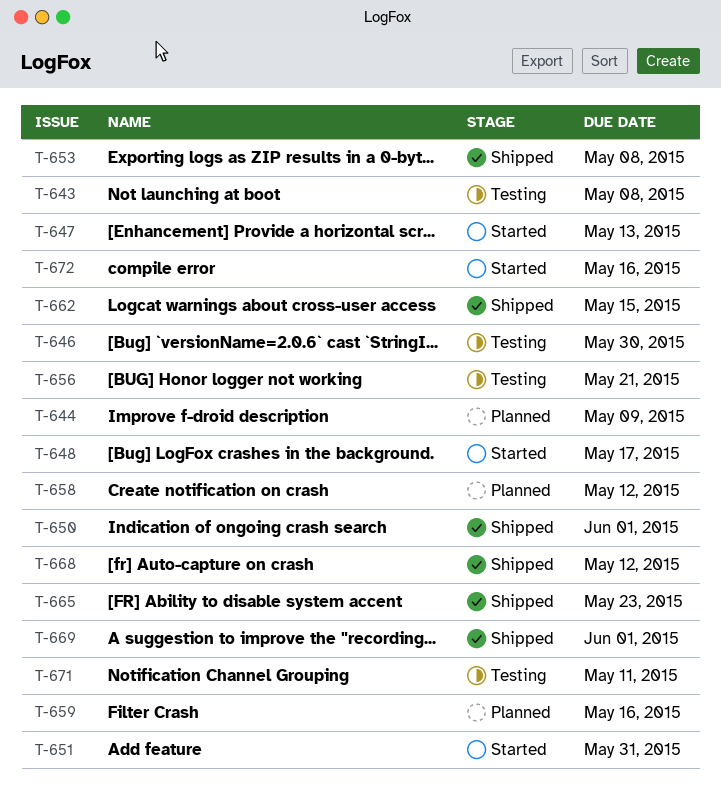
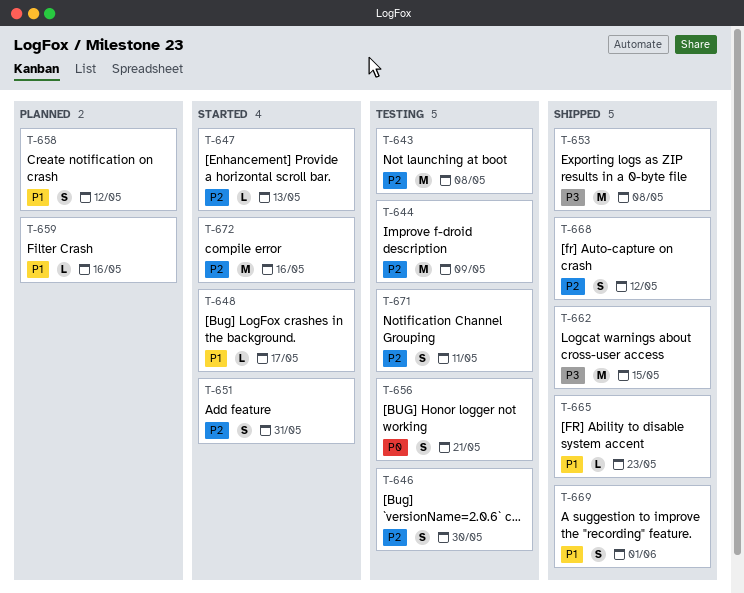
T-644, status: Planned -> Testing
T-650: present -> none

